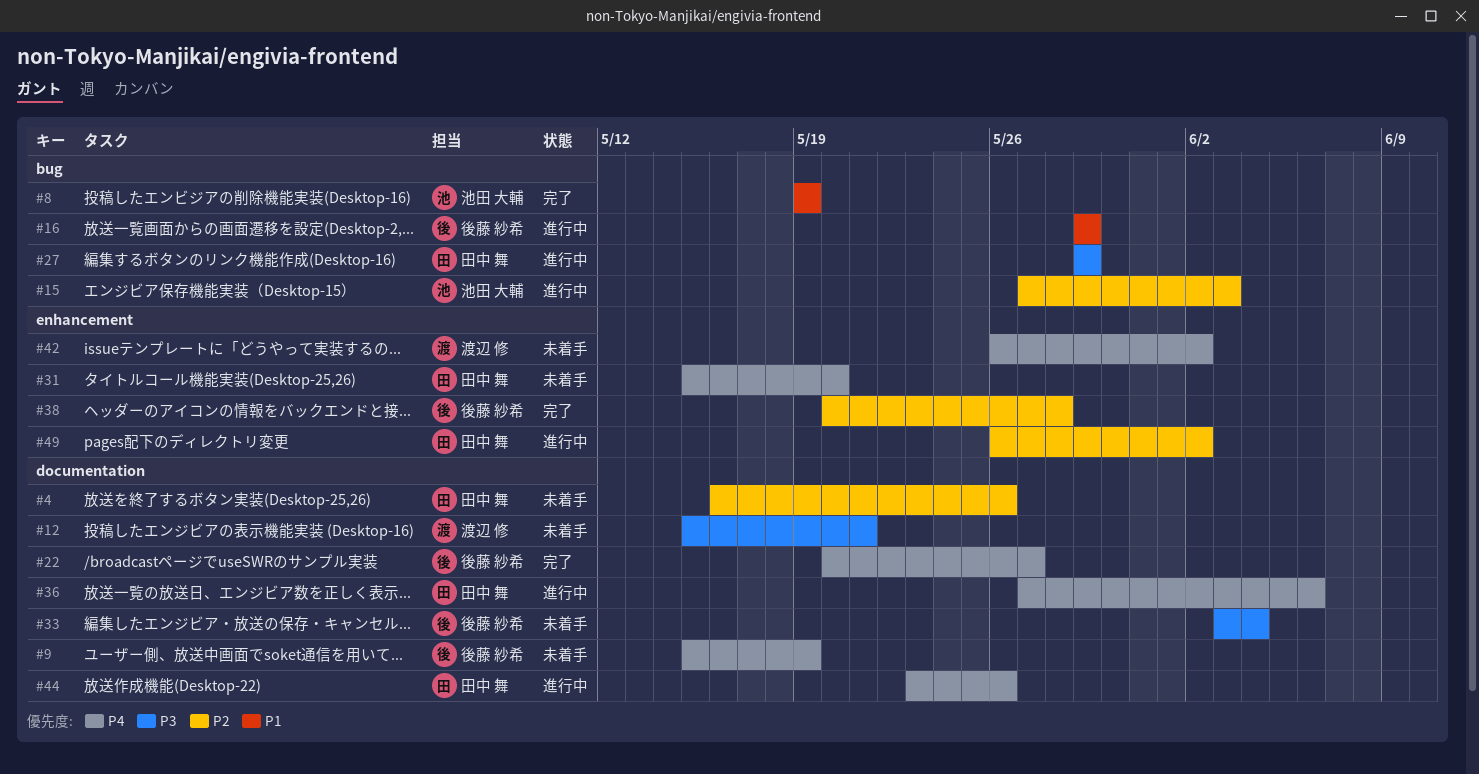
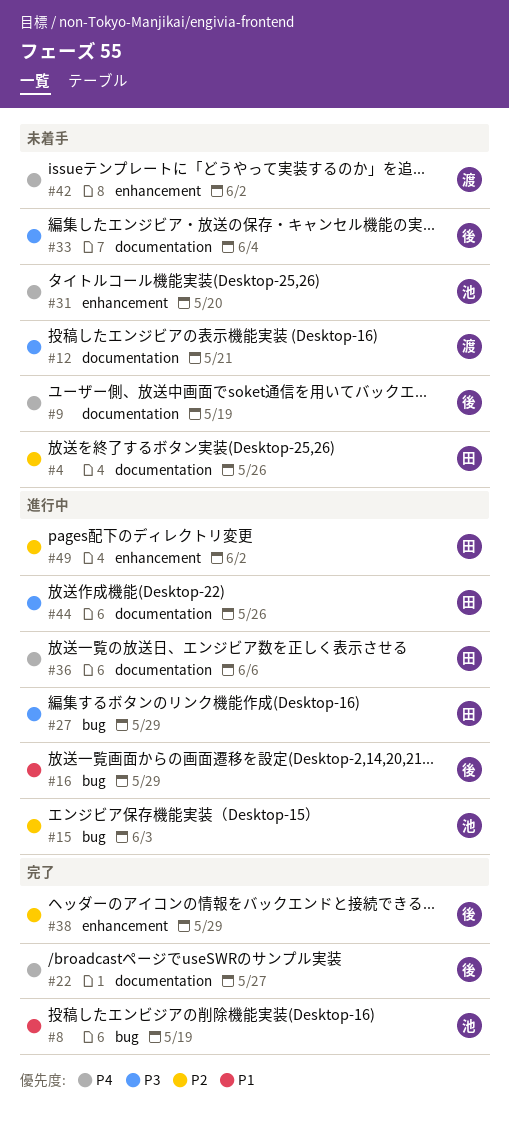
#31, owner: 田中 舞 -> 池田 大輔
#38, due: May 28 -> May 29
#44, priority: P4 -> P3

